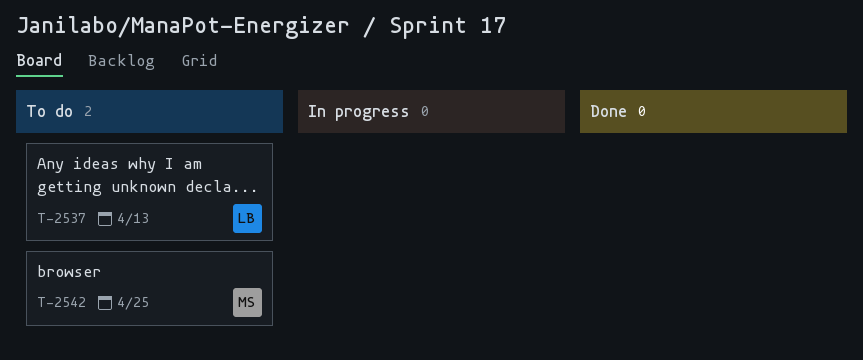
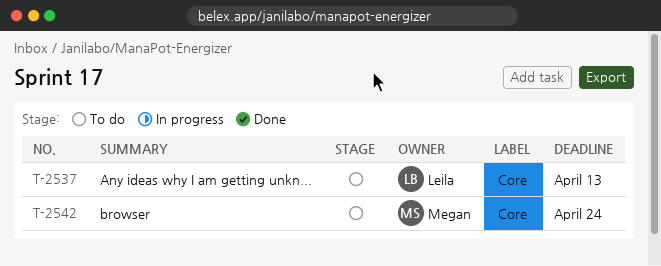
T-2542, due: Apr 25 -> Apr 24

